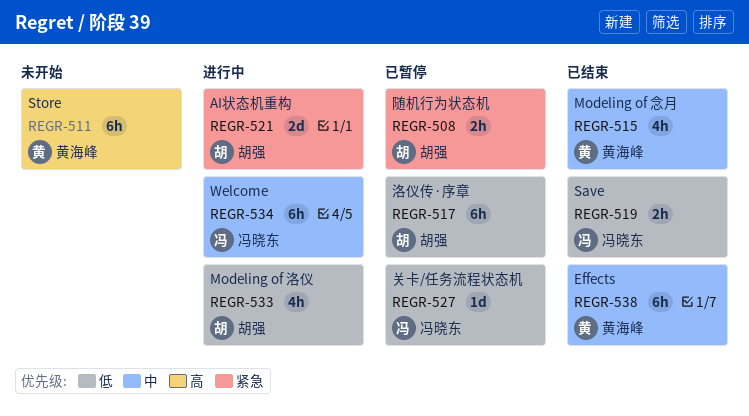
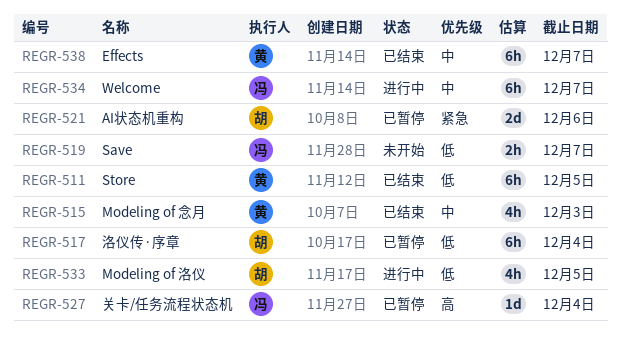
REGR-508: present -> none
REGR-511, status: 未开始 -> 已结束
REGR-511, priority: 高 -> 低
REGR-519, status: 已结束 -> 未开始
REGR-521, status: 进行中 -> 已暂停
REGR-527, priority: 低 -> 高

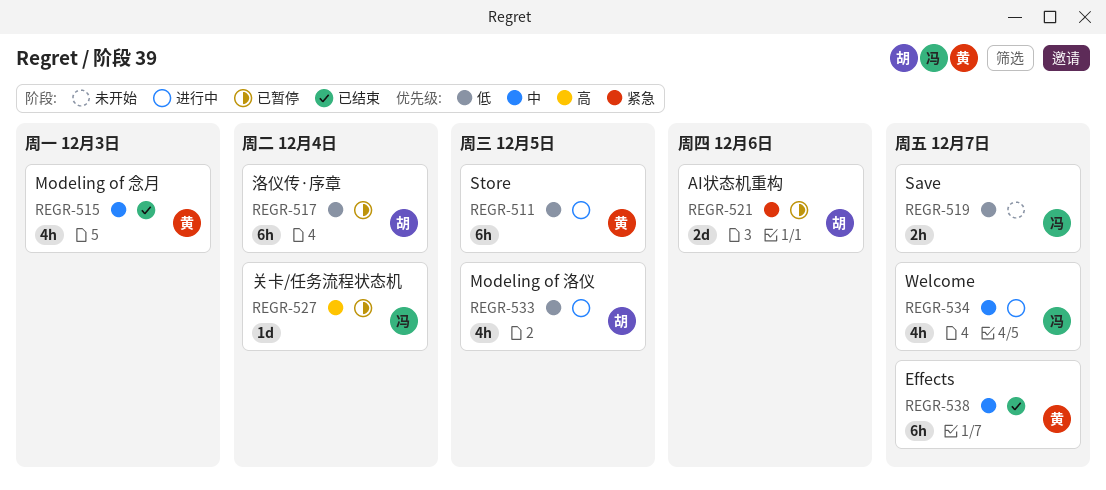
REGR-511, status: 已结束 -> 进行中
REGR-534, estimate: 6h -> 4h

